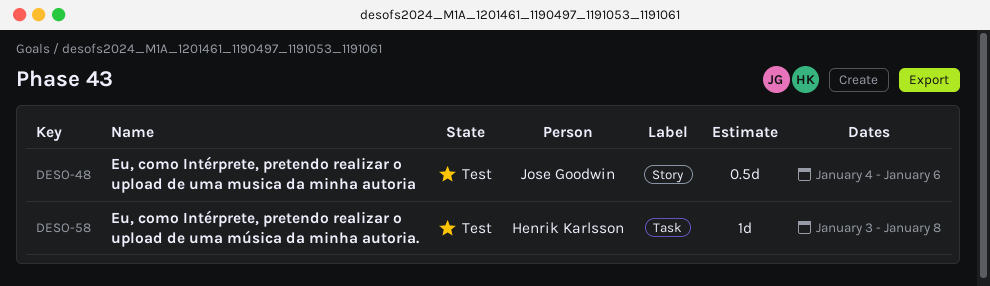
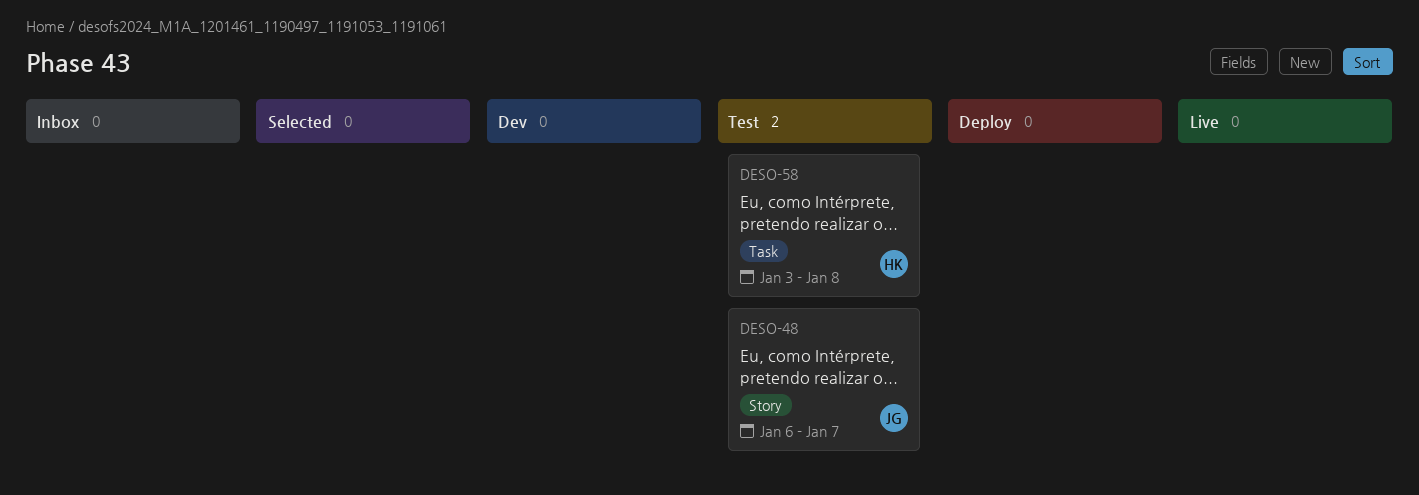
DESO-48, start: Jan 4 -> Jan 6
DESO-48, due: Jan 6 -> Jan 7

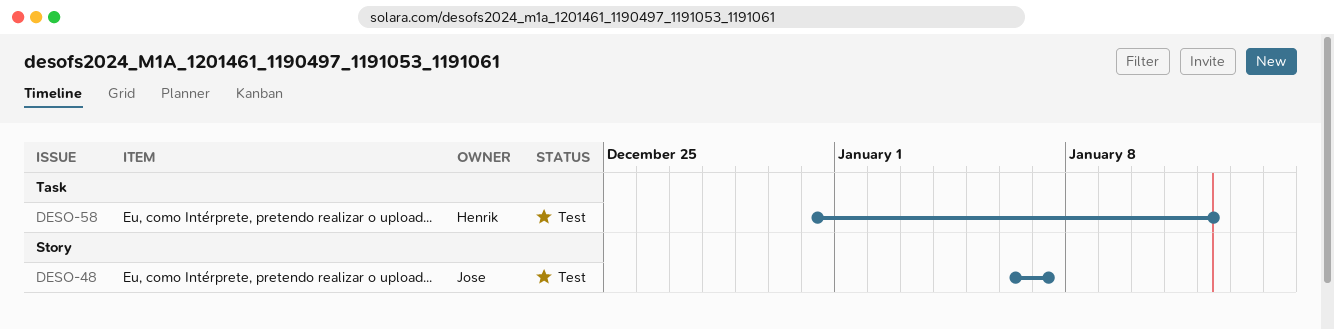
DESO-58, start: Jan 3 -> Dec 31
DESO-58, due: Jan 8 -> Jan 12

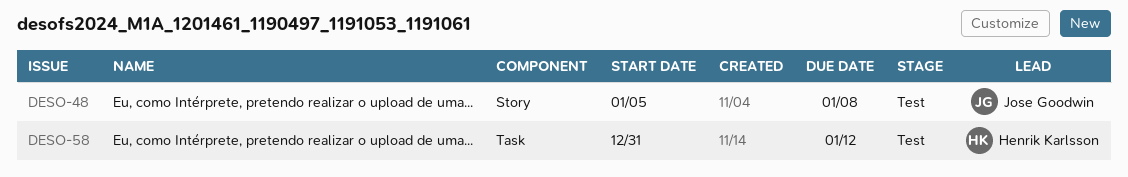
DESO-48, start: Jan 6 -> Jan 5
DESO-48, due: Jan 7 -> Jan 8

